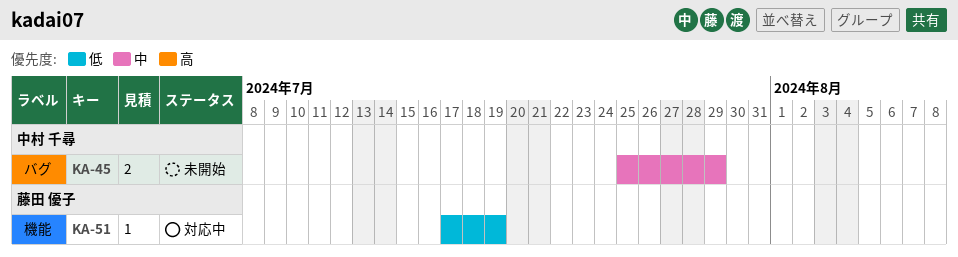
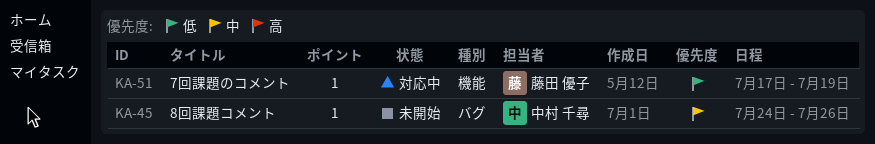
KA-45, estimate: 2 -> 1
KA-45, start: Jul 25 -> Jul 24
KA-45, due: Jul 29 -> Jul 26

